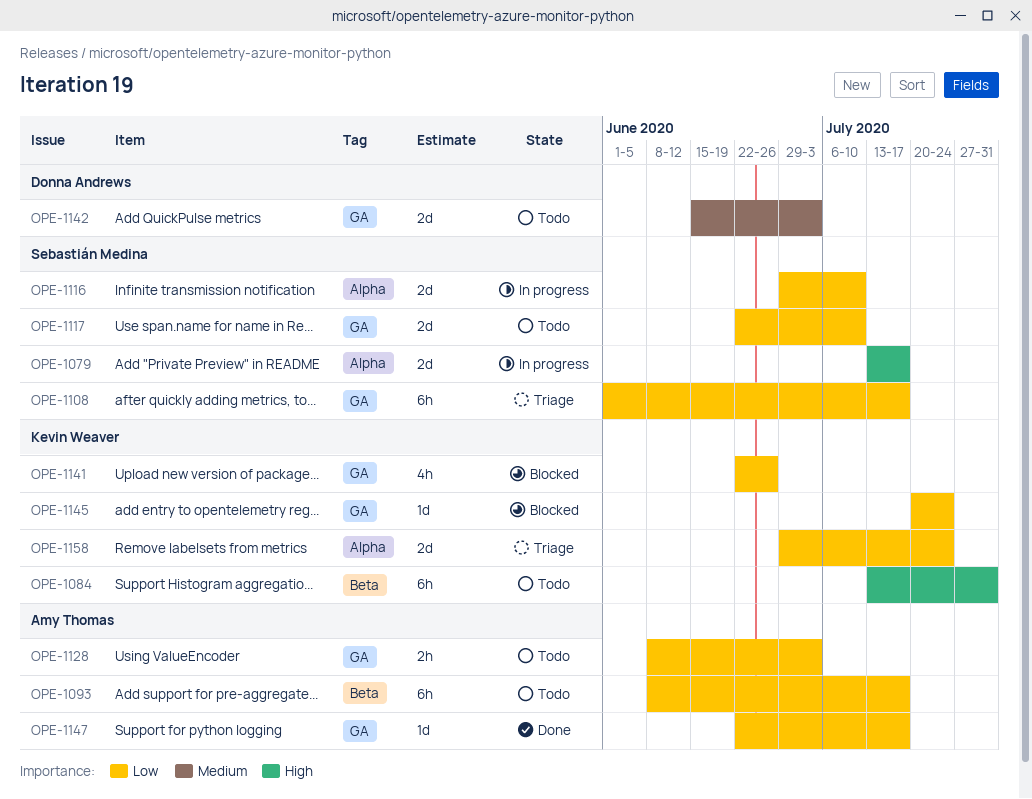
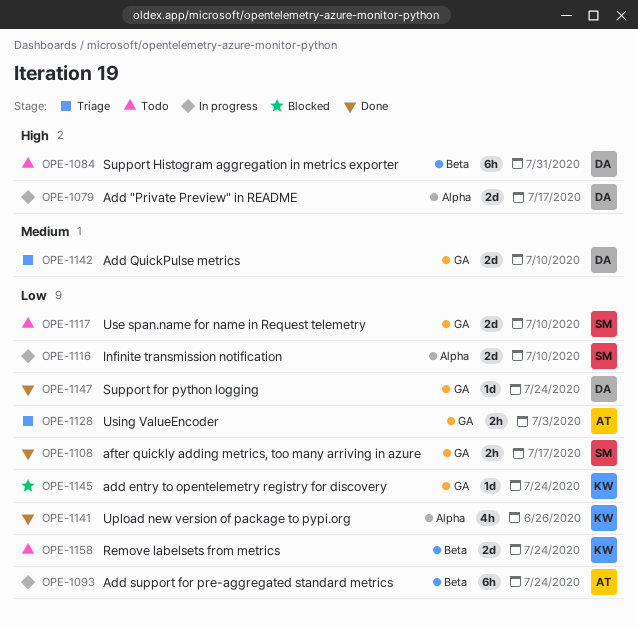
OPE-1079, owner: Sebastián Medina -> Donna Andrews
OPE-1084, owner: Kevin Weaver -> Donna Andrews
OPE-1093, status: Todo -> In progress
OPE-1093, due: Jul 17 -> Jul 24
OPE-1108, status: Triage -> Done
OPE-1108, estimate: 6h -> 2h
OPE-1128, status: Todo -> Triage
OPE-1141, status: Blocked -> Done
OPE-1141, label: GA -> Alpha
OPE-1142, status: Todo -> Triage
OPE-1142, due: Jul 3 -> Jul 10
OPE-1147, owner: Amy Thomas -> Donna Andrews
OPE-1147, due: Jul 17 -> Jul 24
OPE-1158, status: Triage -> Todo
OPE-1158, label: Alpha -> Beta

